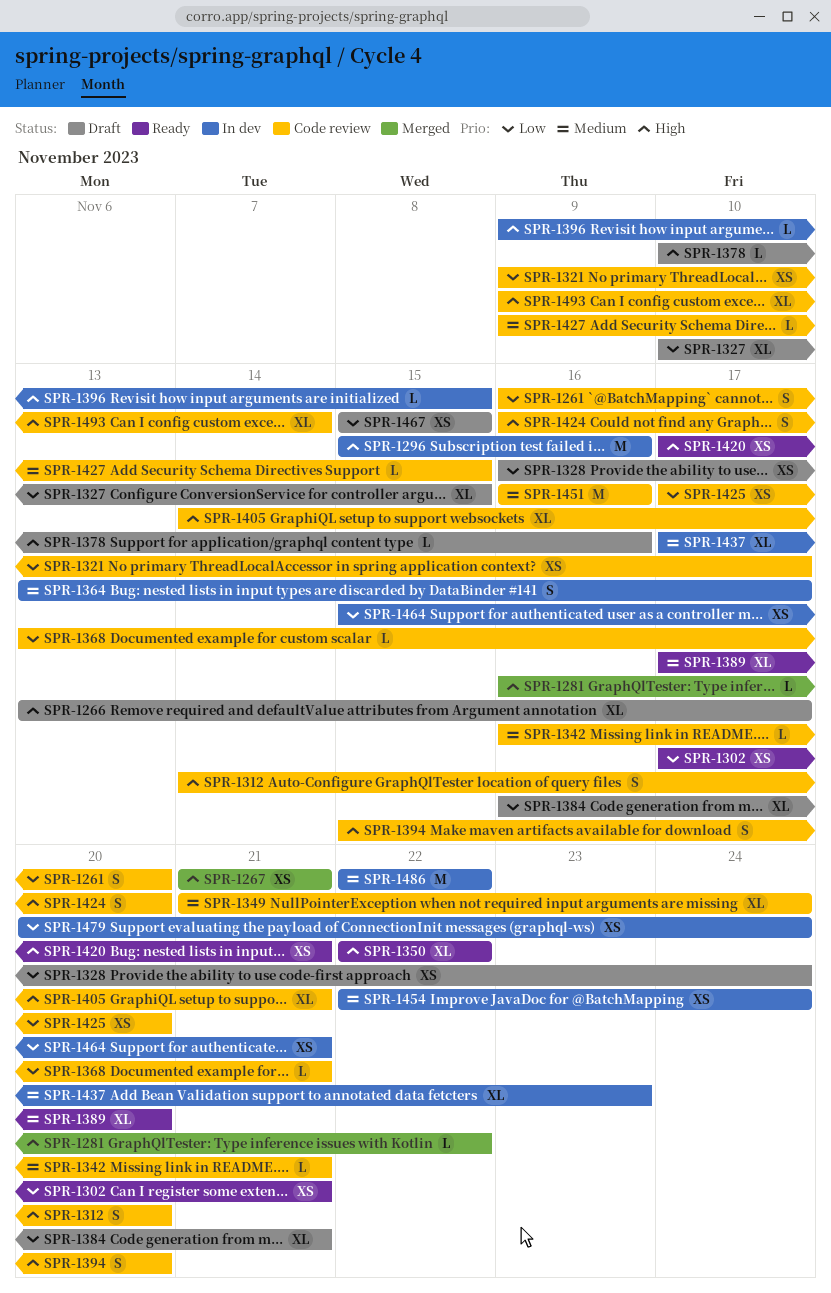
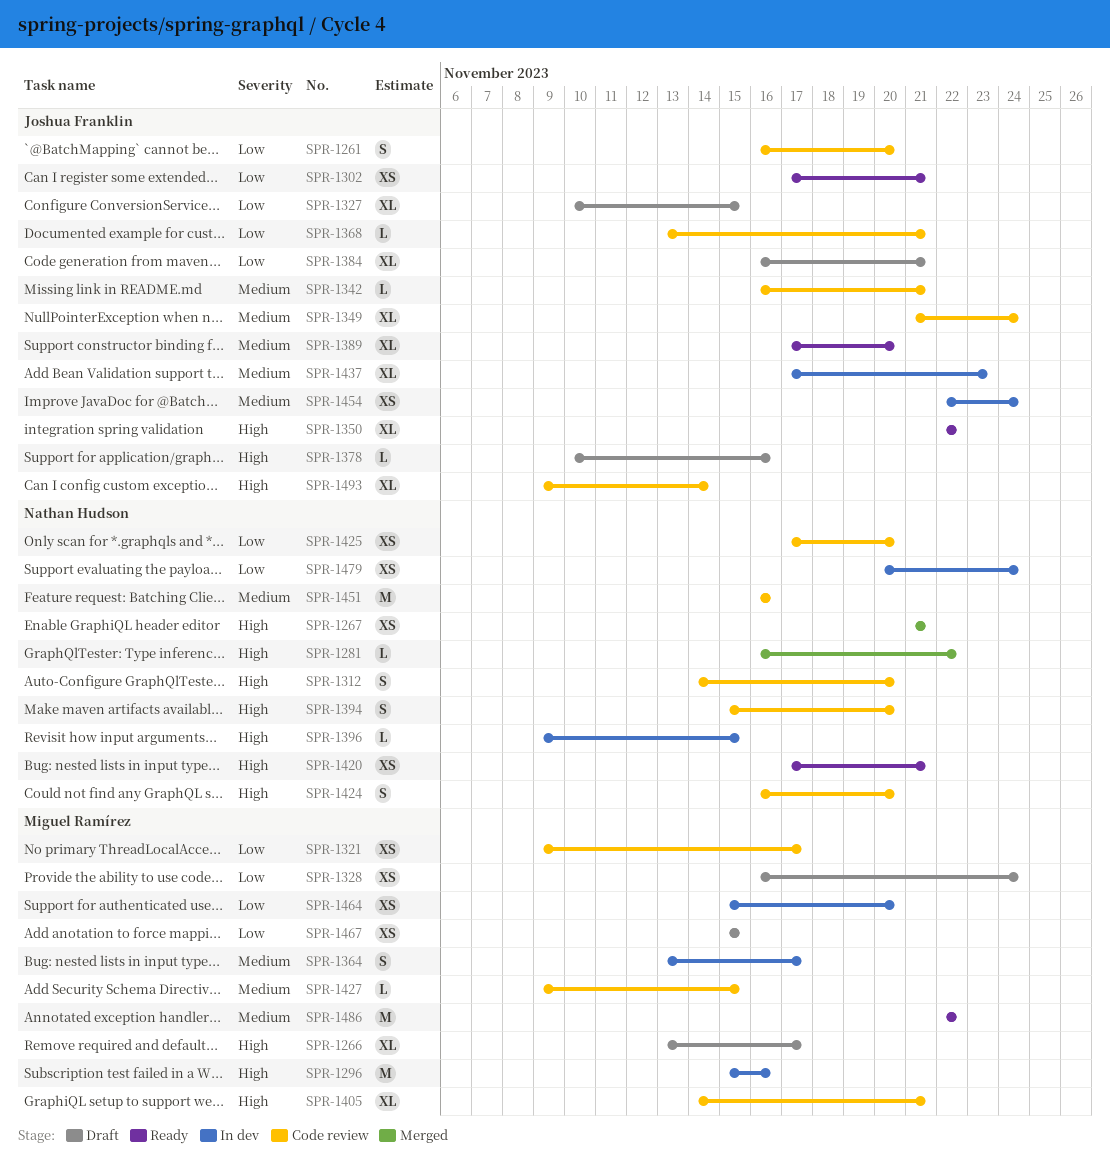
SPR-1464, due: Nov 21 -> Nov 20
SPR-1486, status: In dev -> Ready

